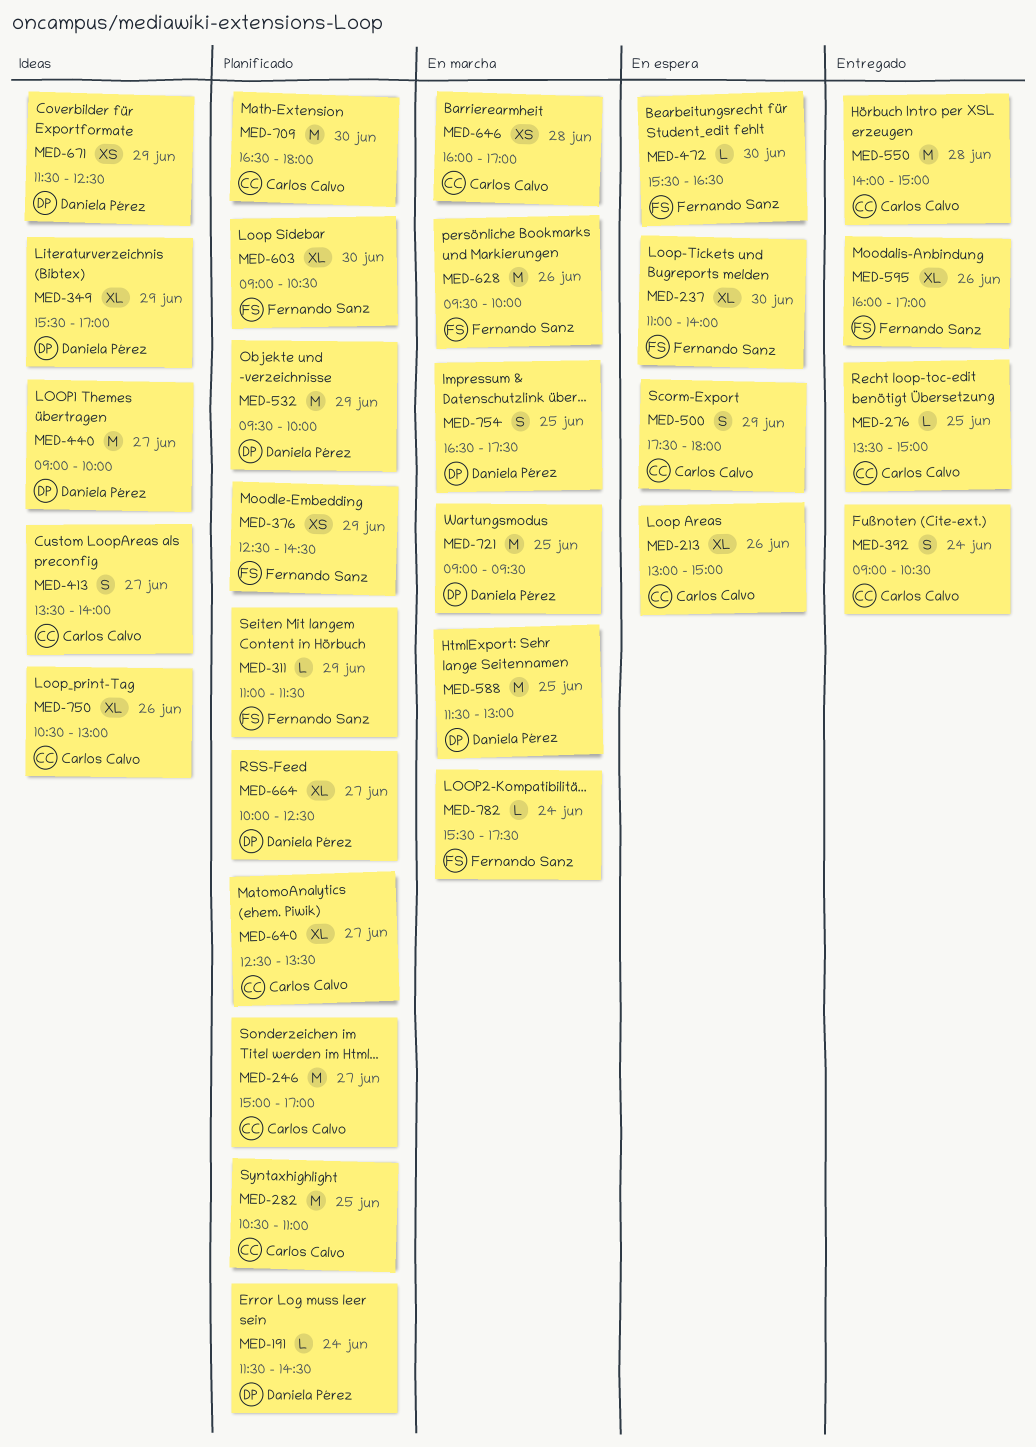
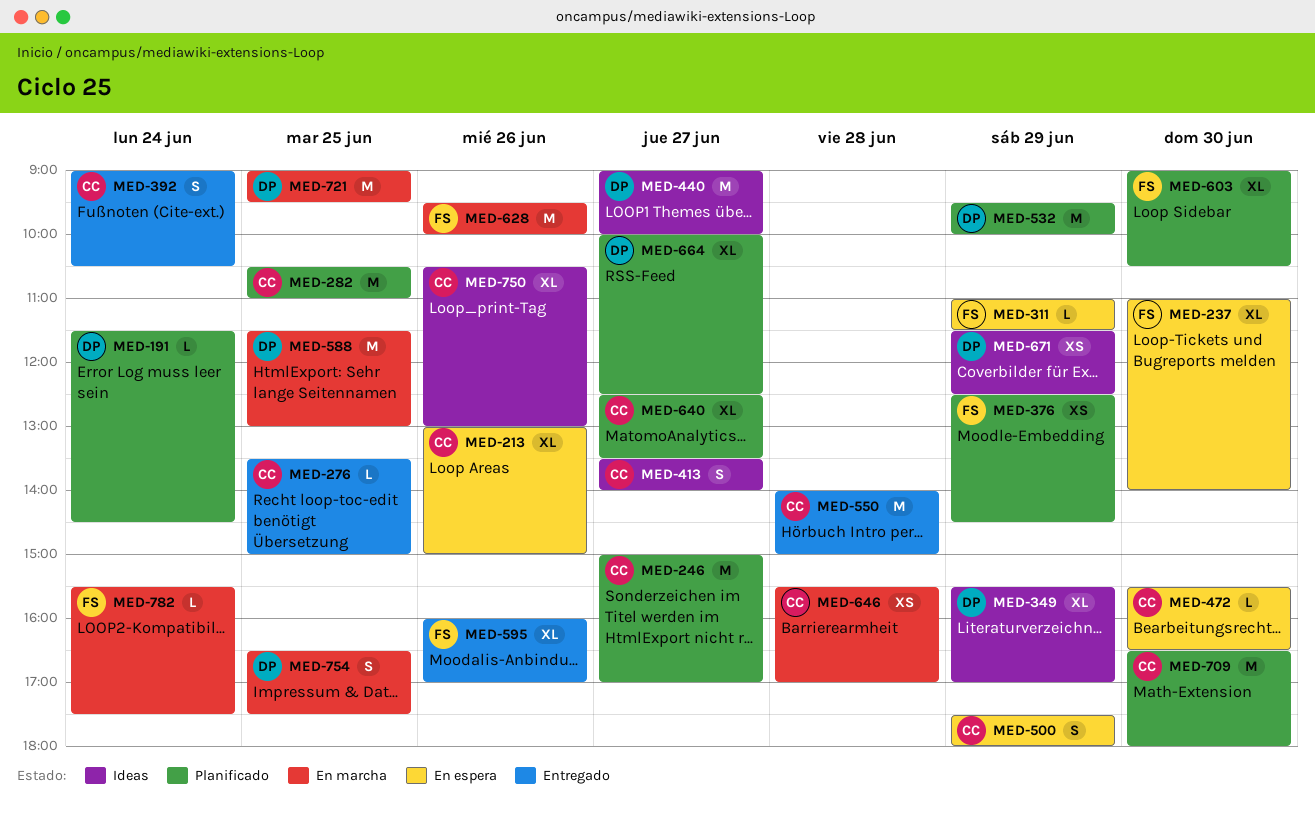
MED-311, status: Planificado -> En espera
MED-472, owner: Fernando Sanz -> Carlos Calvo
MED-646, begins: 16:00 -> 15:30

